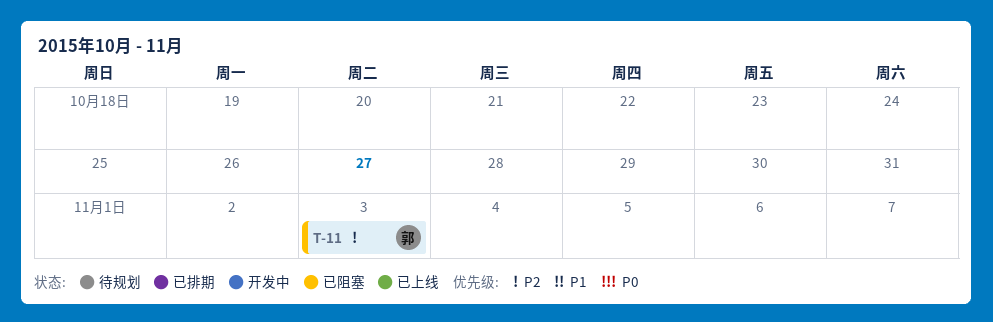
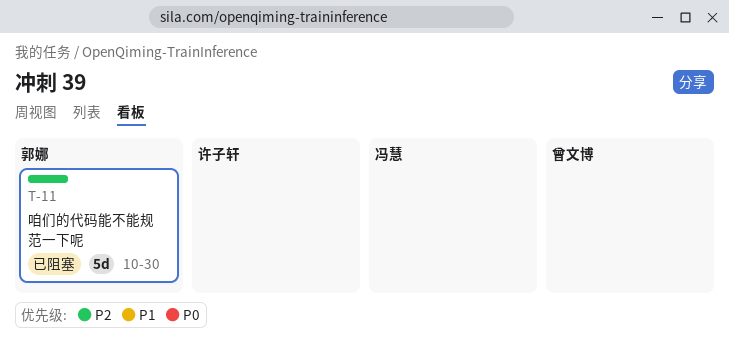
T-11, due: Nov 3 -> Oct 30

